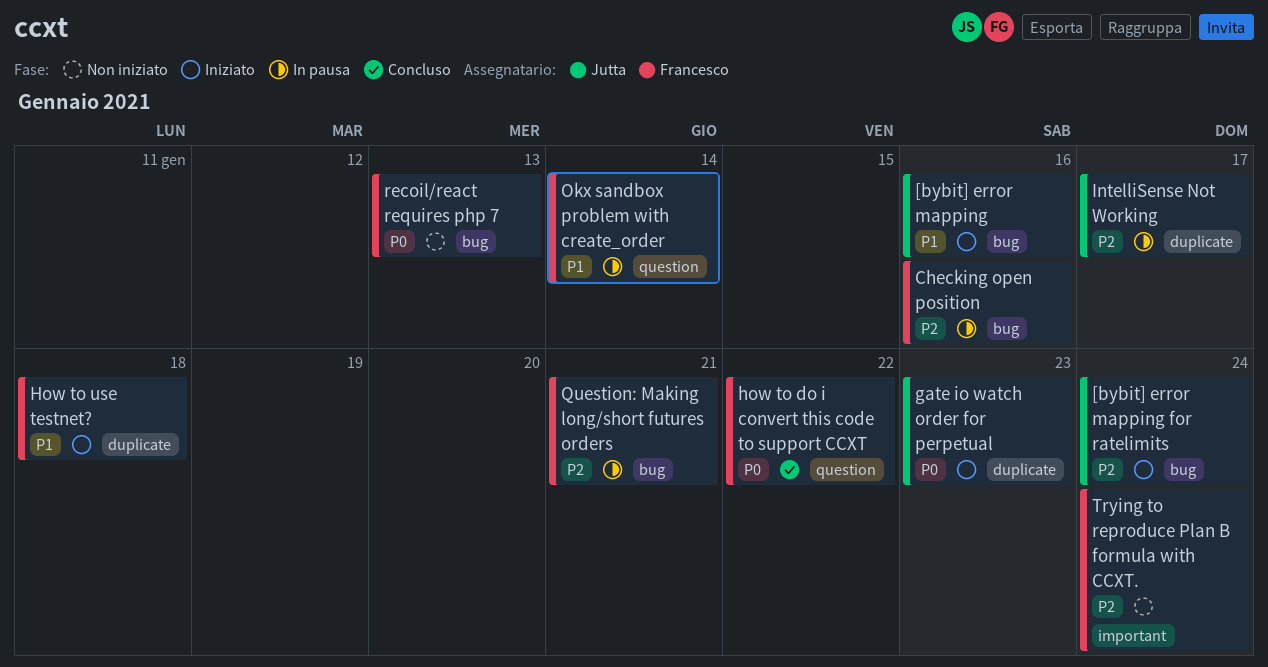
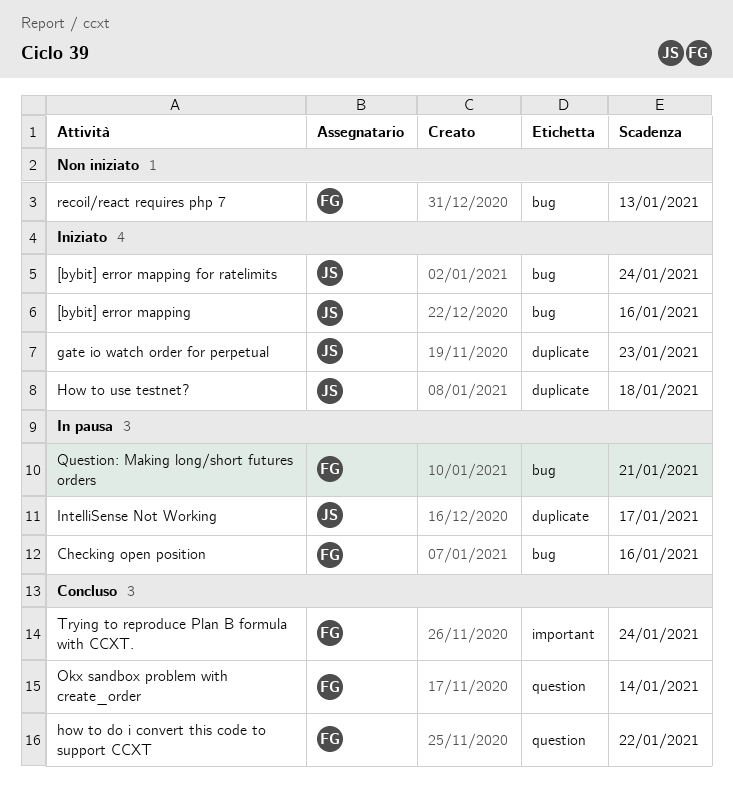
How to use testnet?, owner: Francesco -> Jutta
Okx sandbox problem with create_order, status: In pausa -> Concluso
Trying to reproduce Plan B formula with CCXT., status: Non iniziato -> Concluso

